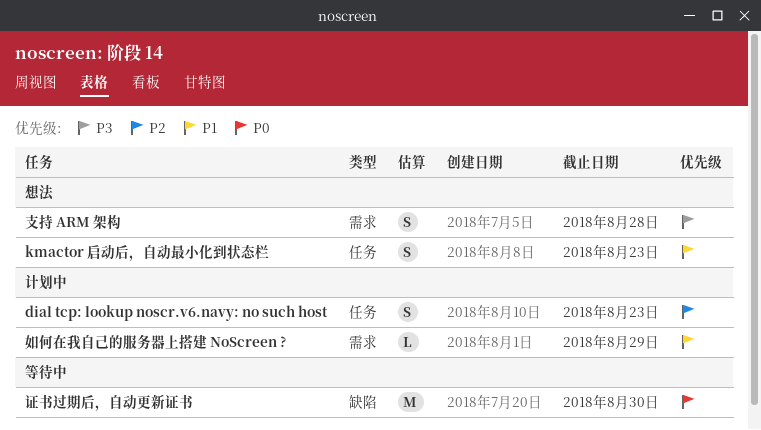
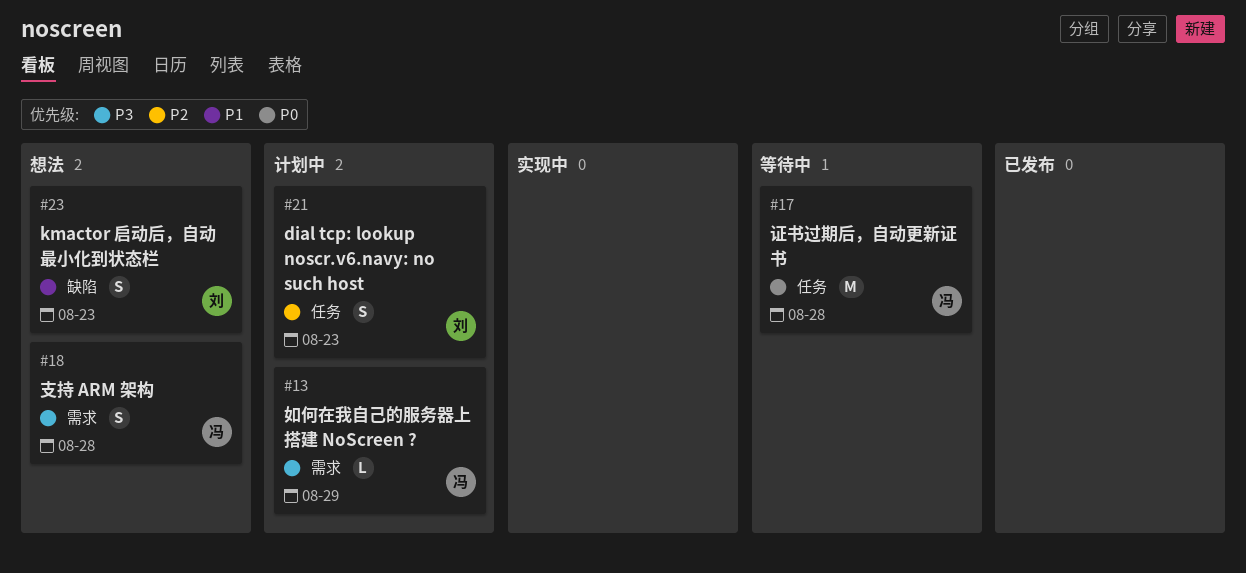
kmactor 启动后，自动最小化到状态栏, label: 任务 -> 缺陷
如何在我自己的服务器上搭建 NoScreen ?, priority: P1 -> P3
证书过期后，自动更新证书, label: 缺陷 -> 任务
证书过期后，自动更新证书, due: Aug 30 -> Aug 28

